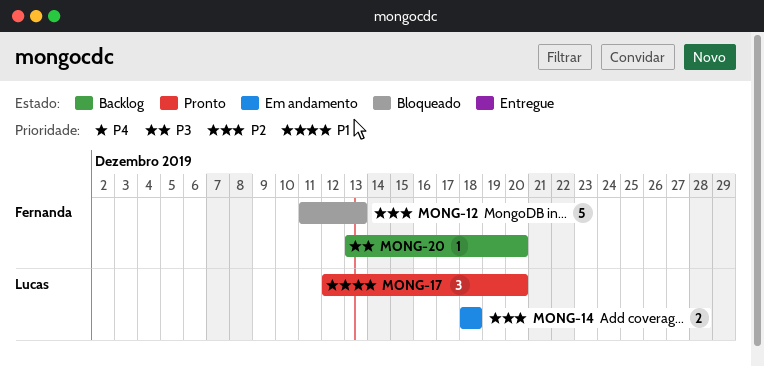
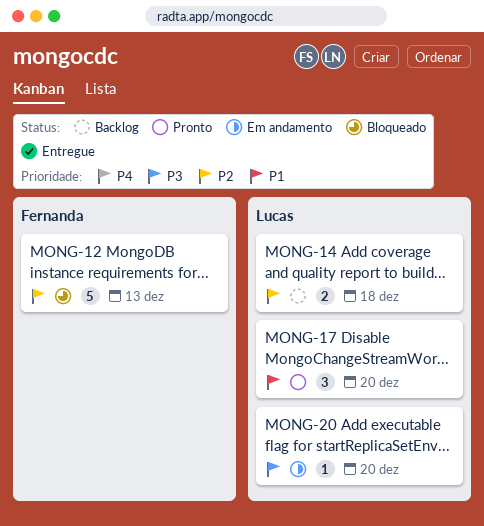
MONG-14, status: Em andamento -> Backlog
MONG-20, status: Backlog -> Em andamento
MONG-20, owner: Fernanda -> Lucas

